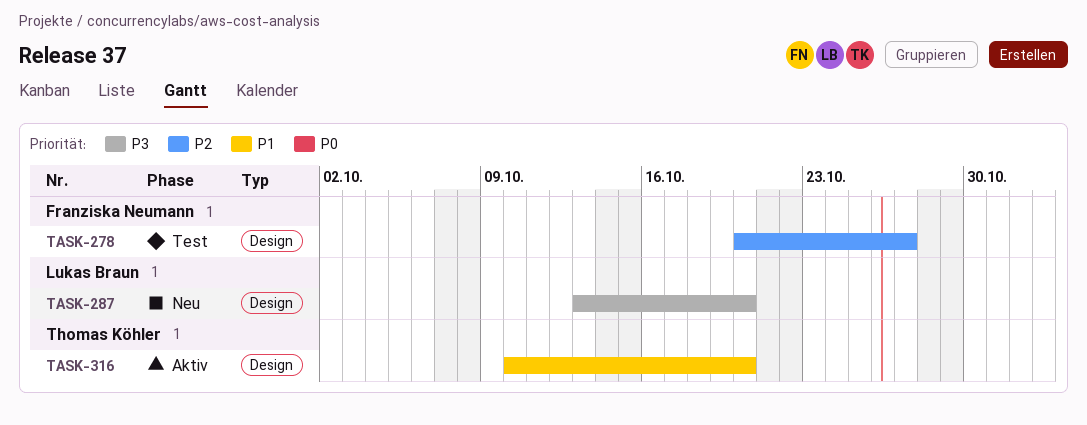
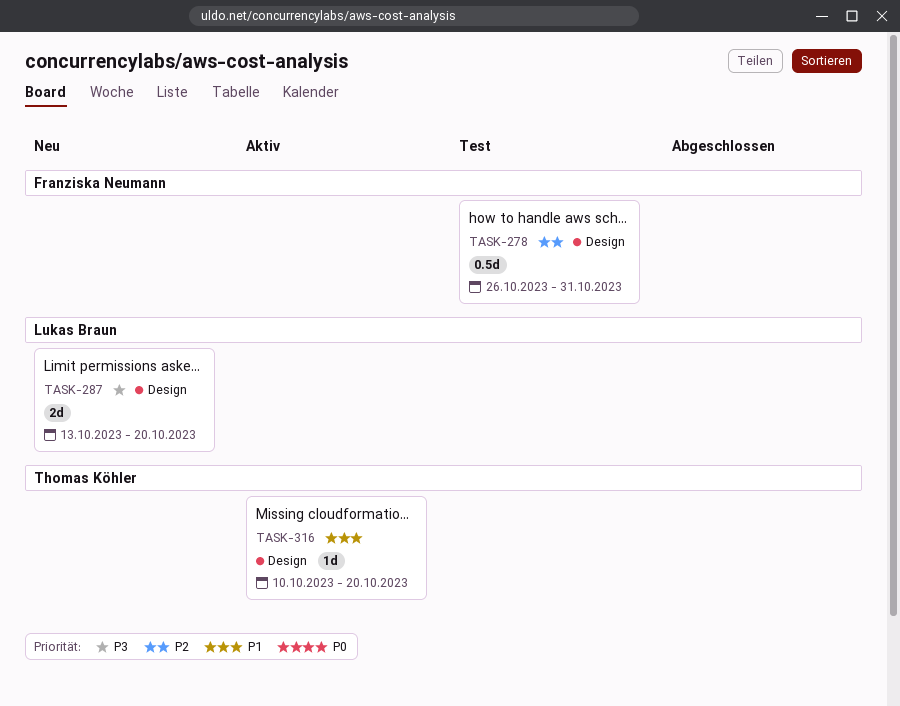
TASK-278, start: Oct 20 -> Oct 26
TASK-278, due: Oct 27 -> Oct 31

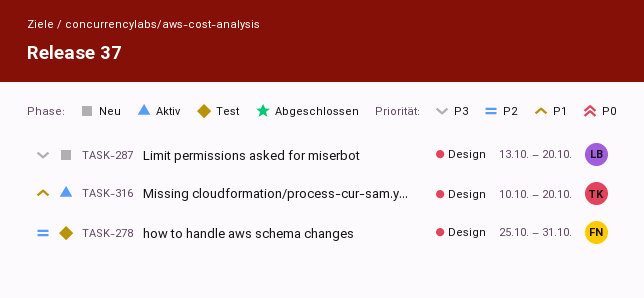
TASK-278, start: Oct 26 -> Oct 25

